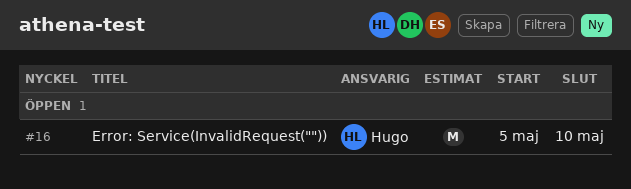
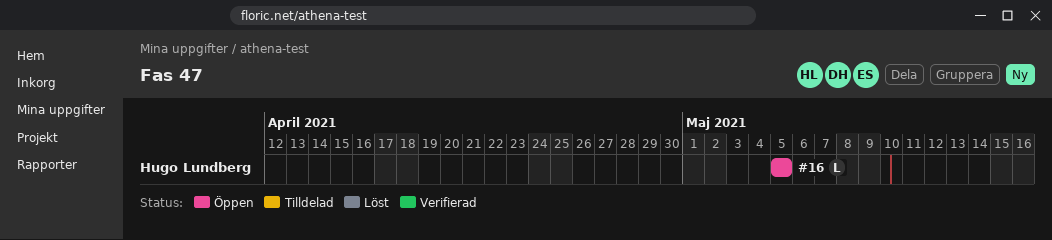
#16, estimate: M -> L
#16, due: May 10 -> May 5

